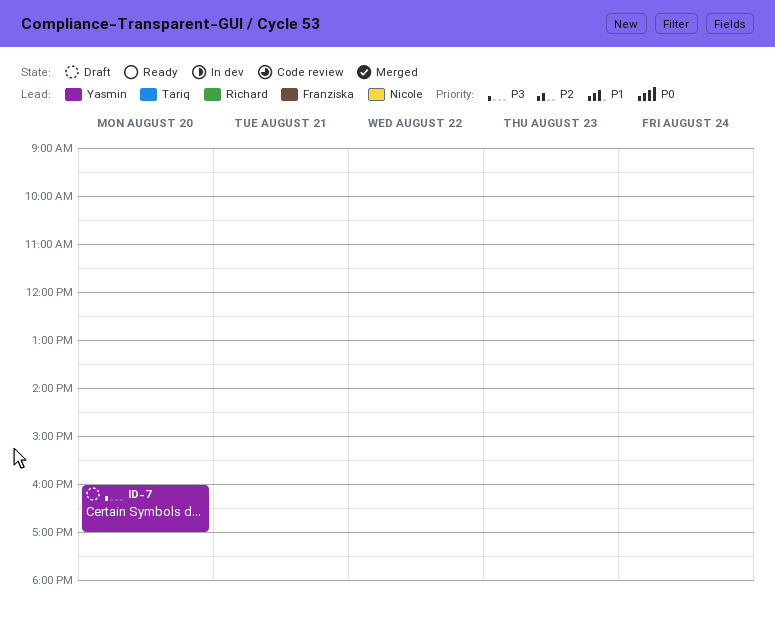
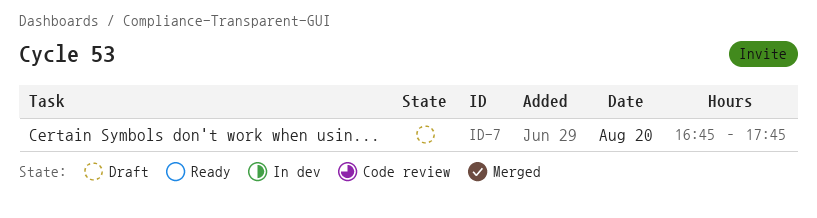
ID-7, begins: 16:00 -> 16:45
ID-7, ends: 17:00 -> 17:45

